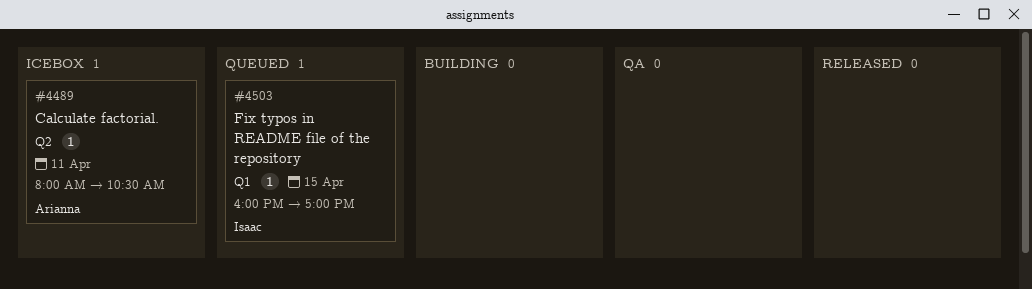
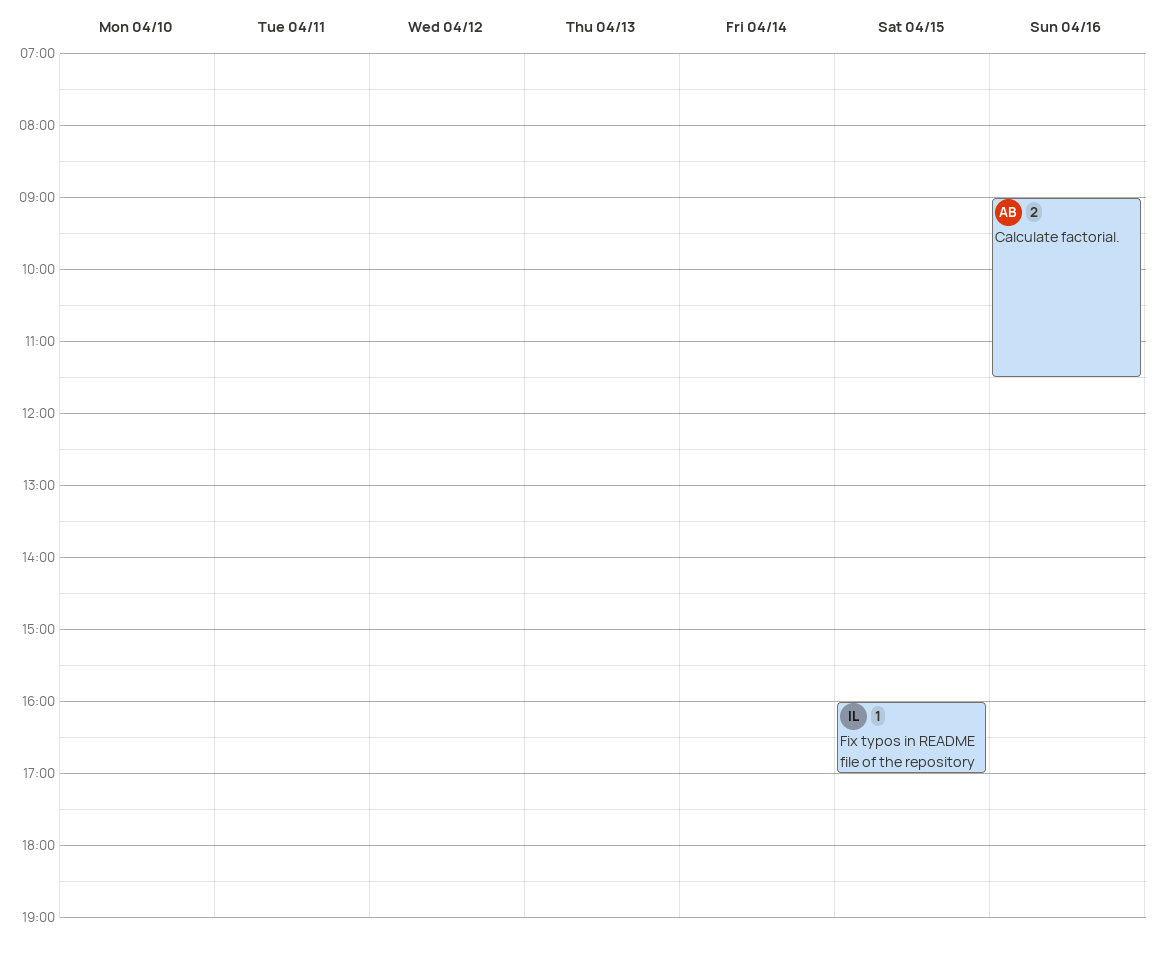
Calculate factorial., estimate: 1 -> 2
Calculate factorial., day: Apr 11 -> Apr 16
Calculate factorial., begins: 08:00 -> 09:00
Calculate factorial., ends: 10:30 -> 11:30

